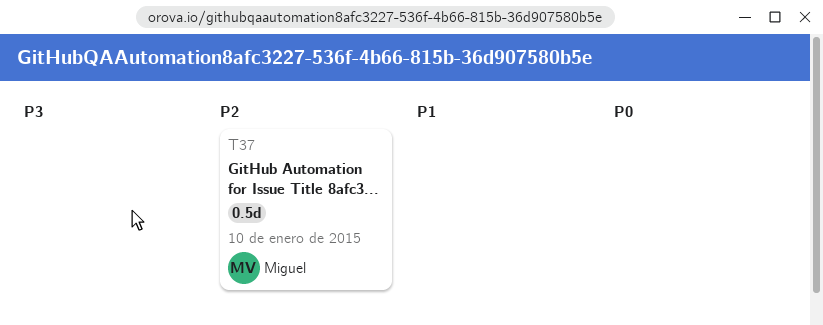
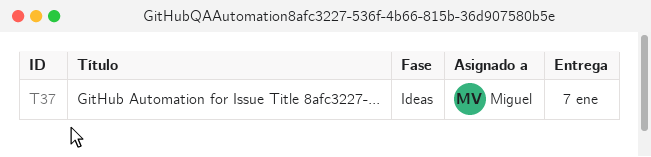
T37, due: Jan 10 -> Jan 7

